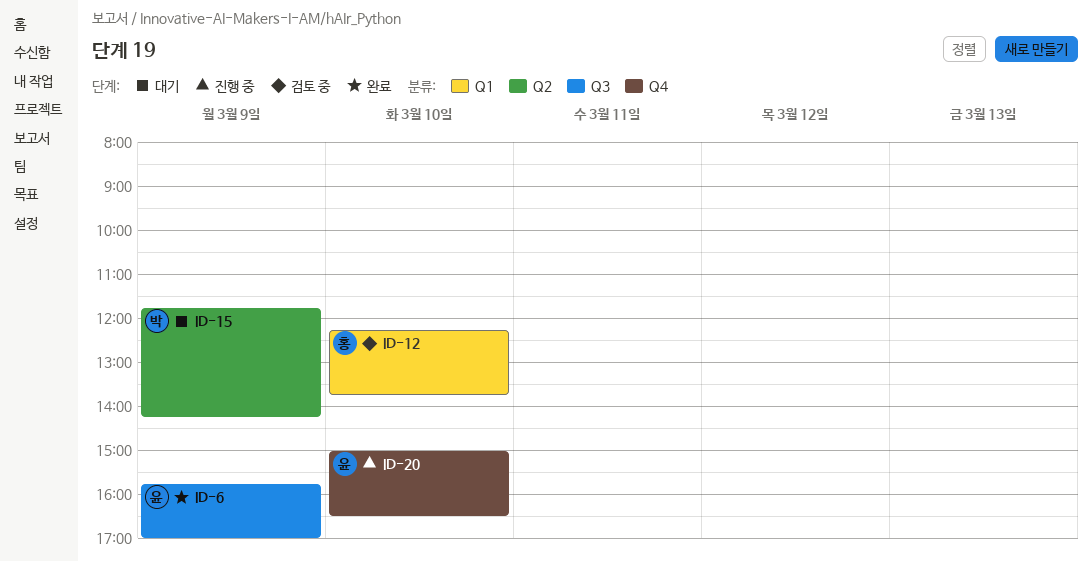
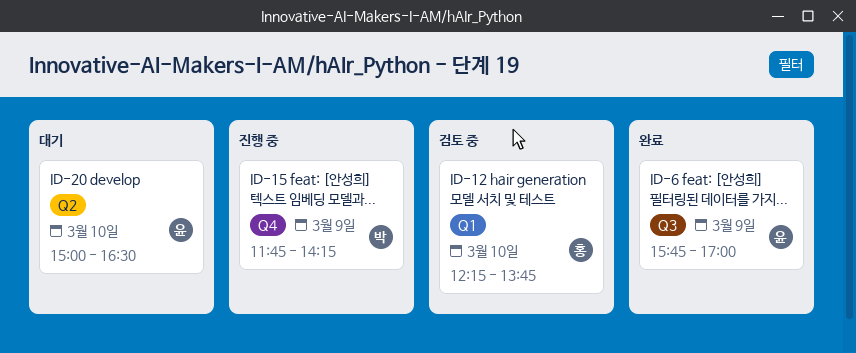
ID-15, status: 대기 -> 진행 중
ID-15, label: Q2 -> Q4
ID-20, status: 진행 중 -> 대기
ID-20, label: Q4 -> Q2

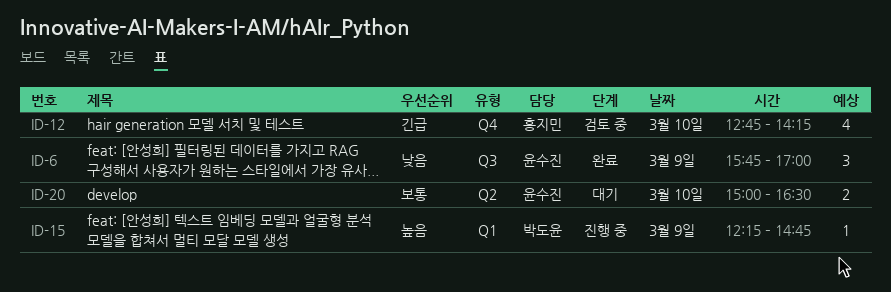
ID-12, label: Q1 -> Q4
ID-12, begins: 12:15 -> 12:45
ID-12, ends: 13:45 -> 14:15
ID-15, label: Q4 -> Q1
ID-15, begins: 11:45 -> 12:15
ID-15, ends: 14:15 -> 14:45

